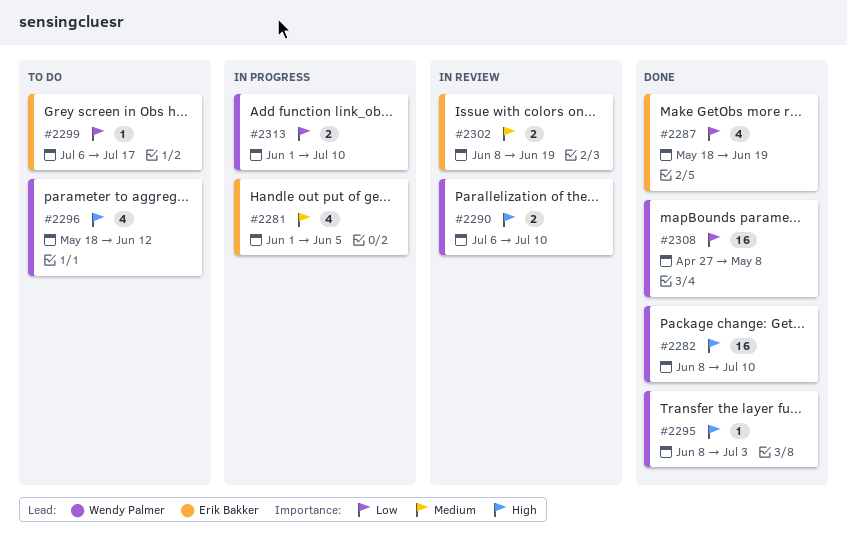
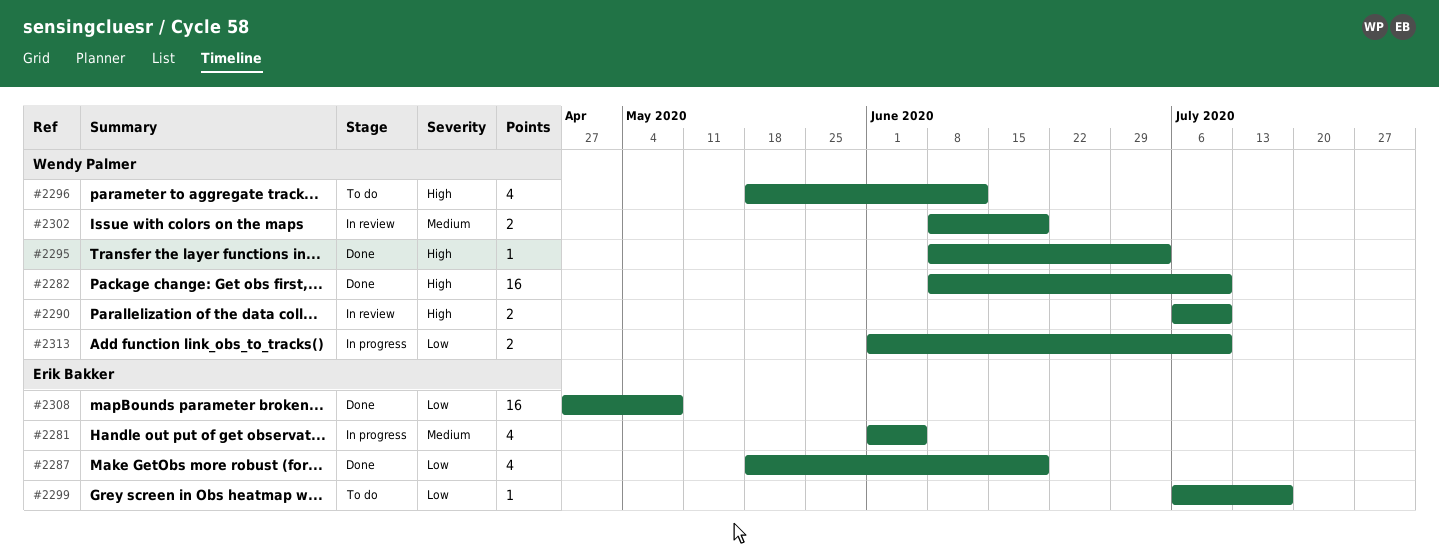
#2302, owner: Erik Bakker -> Wendy Palmer
#2308, owner: Wendy Palmer -> Erik Bakker

